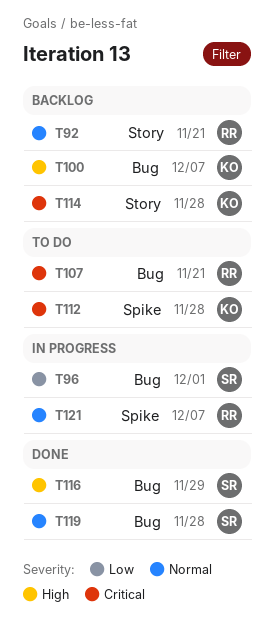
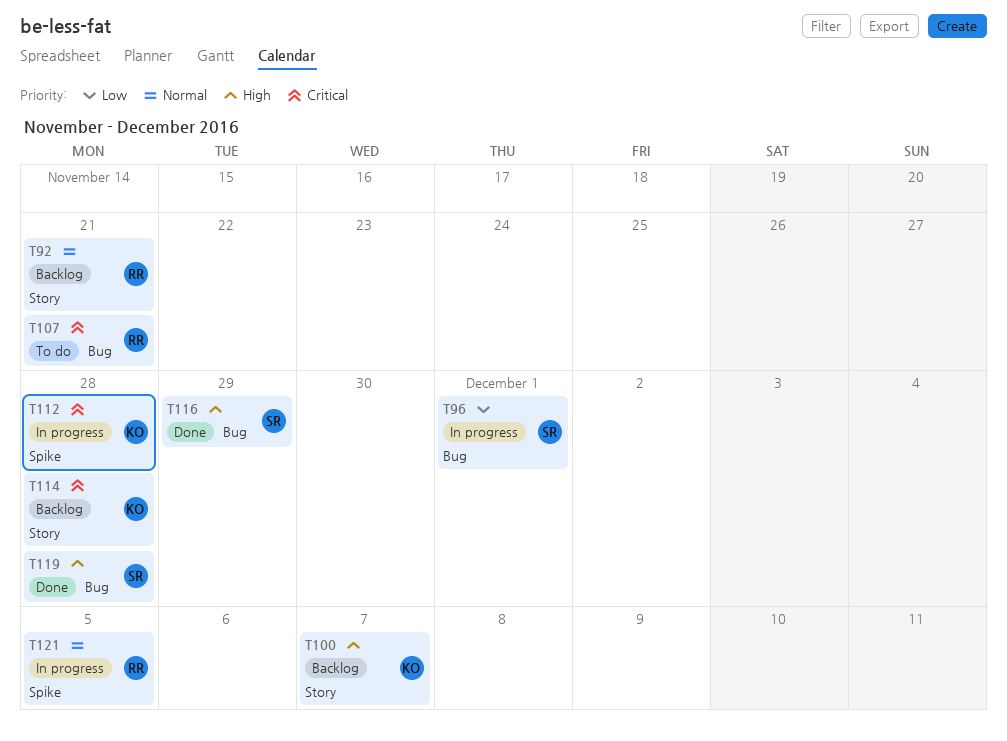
T100, label: Bug -> Story
T112, status: To do -> In progress
T119, priority: Normal -> High
T121, due: Dec 7 -> Dec 5

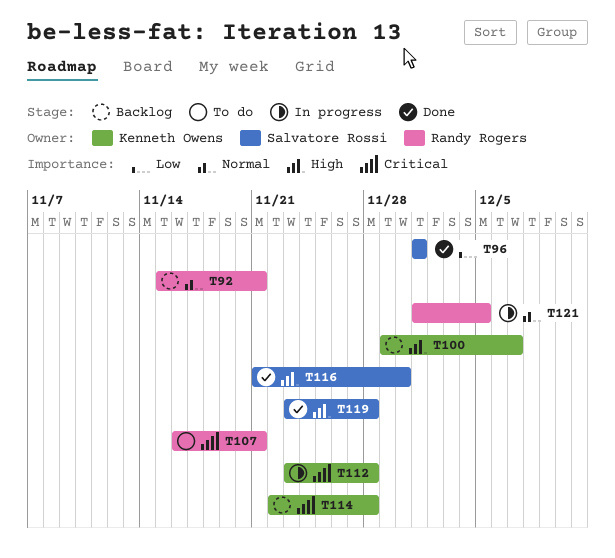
T96, status: In progress -> Done
T116, due: Nov 29 -> Nov 30

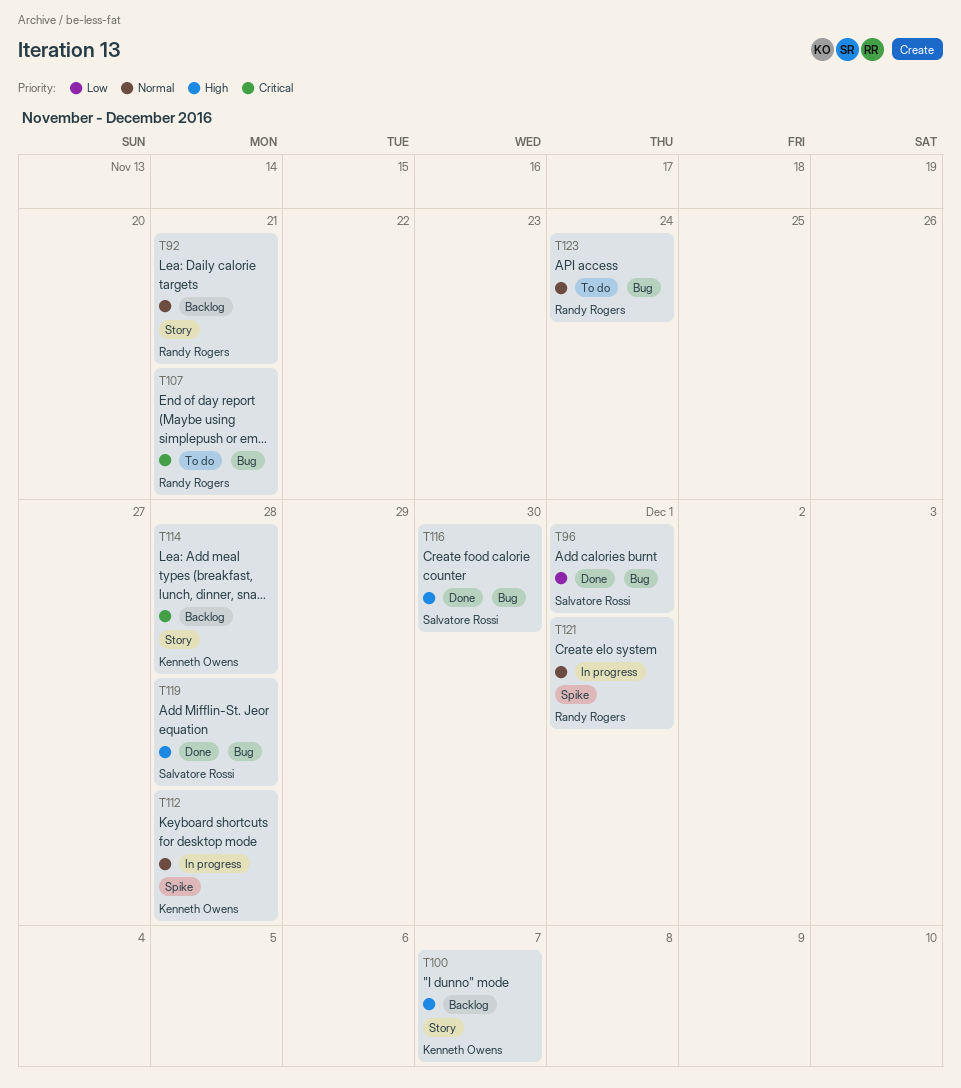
T112, priority: Critical -> Normal
T121, due: Dec 5 -> Dec 1
T123: none -> present

